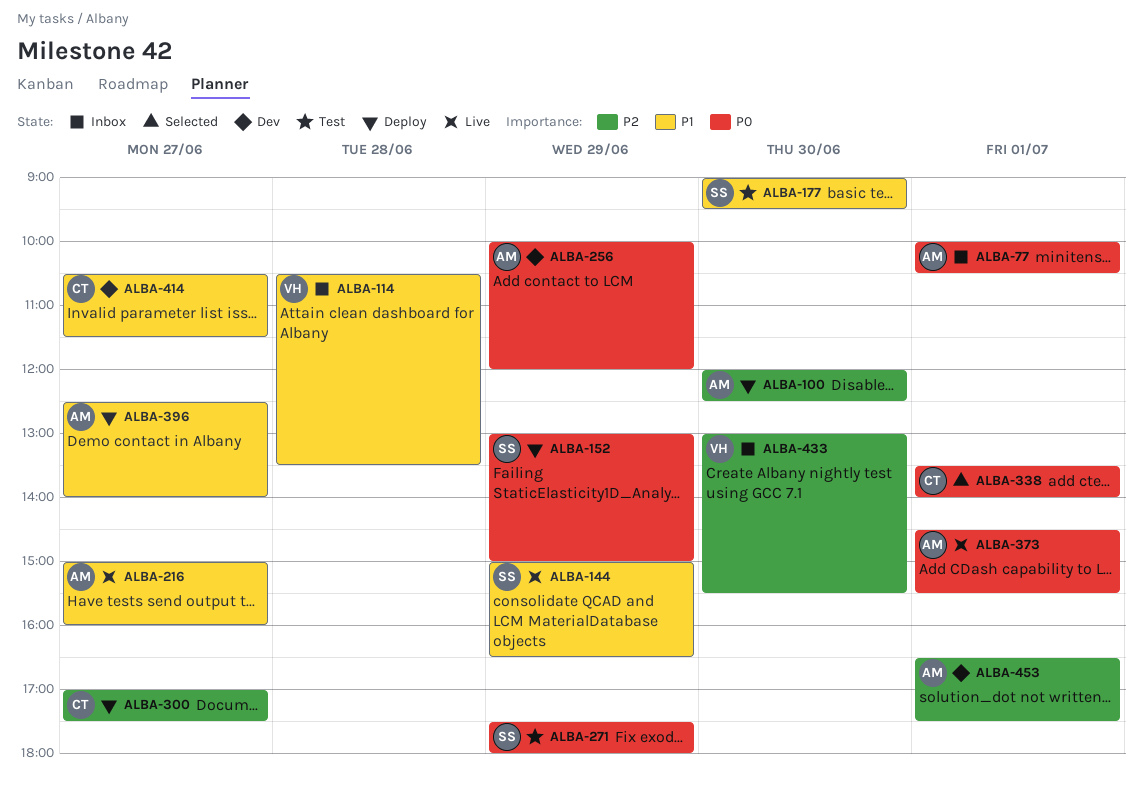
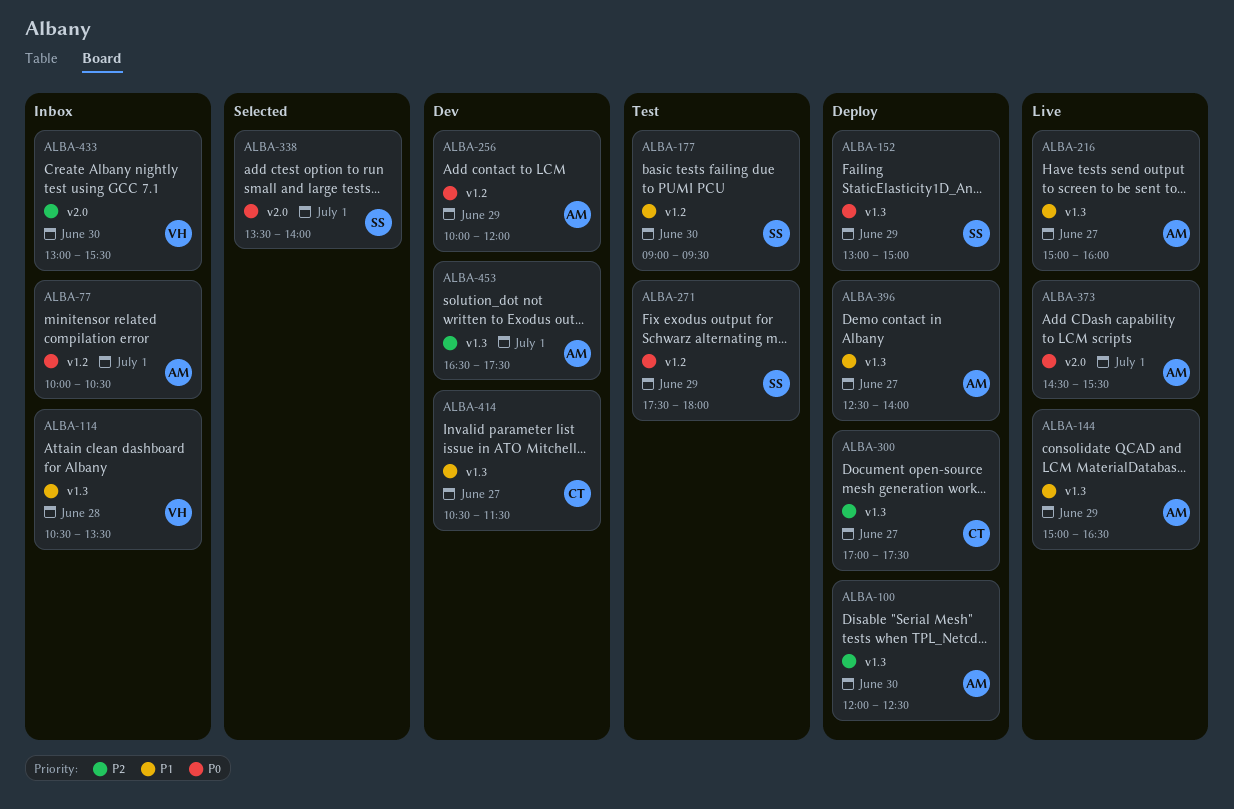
ALBA-144, owner: SS -> AM
ALBA-338, owner: CT -> SS

